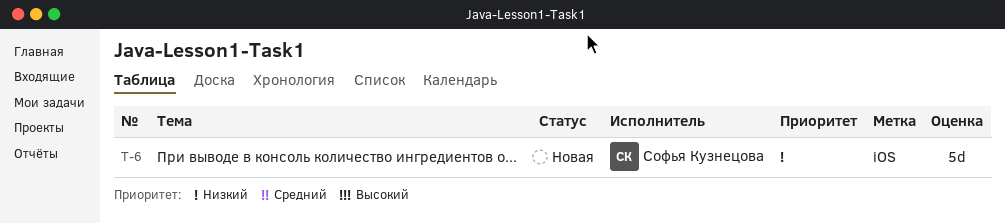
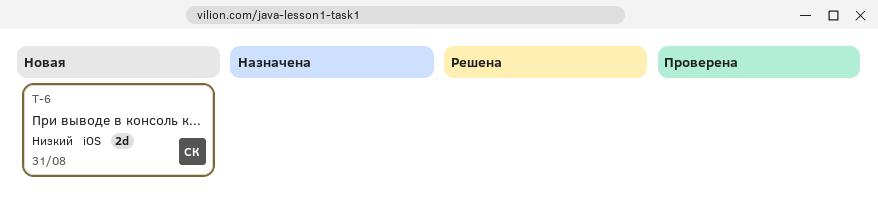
T-6, estimate: 5d -> 2d

